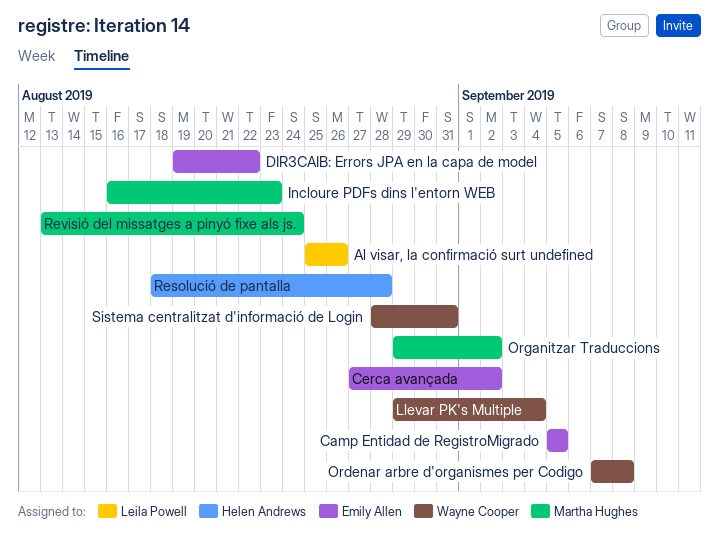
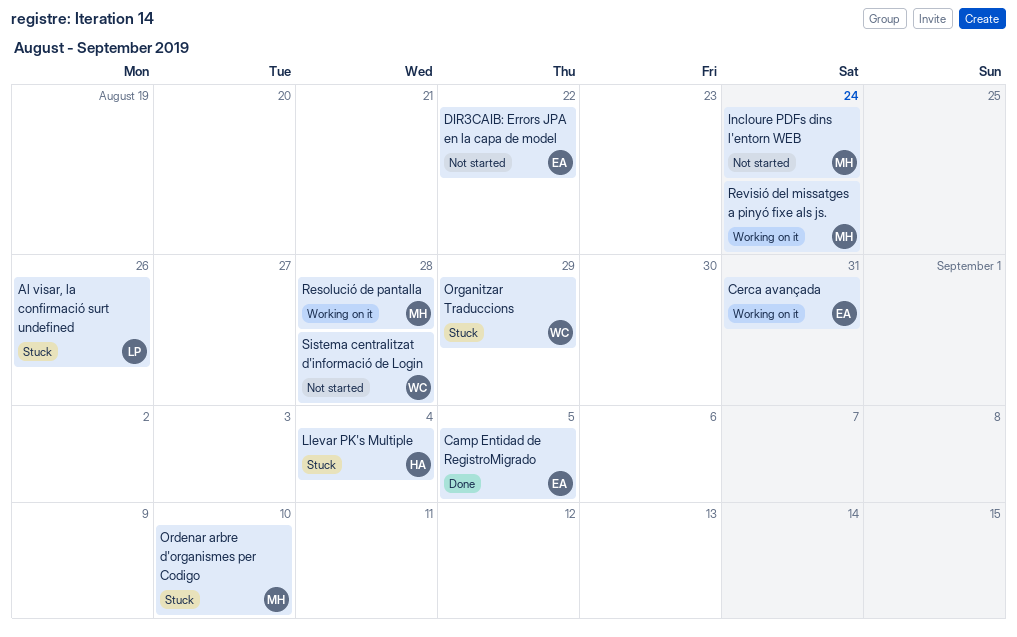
Cerca avançada, due: Sep 2 -> Aug 31
Incloure PDFs dins l'entorn WEB, due: Aug 23 -> Aug 24
Llevar PK's Multiple, owner: Wayne Cooper -> Helen Andrews
Ordenar arbre d'organismes per Codigo, owner: Wayne Cooper -> Martha Hughes
Ordenar arbre d'organismes per Codigo, due: Sep 8 -> Sep 10
Organitzar Traduccions, owner: Martha Hughes -> Wayne Cooper
Organitzar Traduccions, due: Sep 2 -> Aug 29
Resolució de pantalla, owner: Helen Andrews -> Martha Hughes
Sistema centralitzat d'informació de Login, due: Aug 31 -> Aug 28

